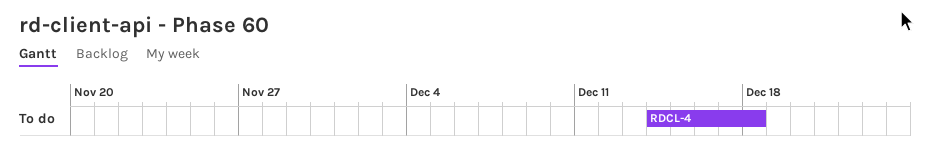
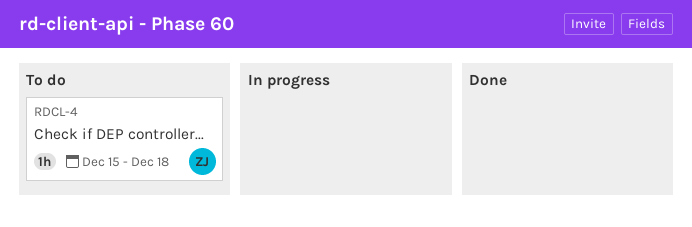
RDCL-4, start: Dec 14 -> Dec 15

